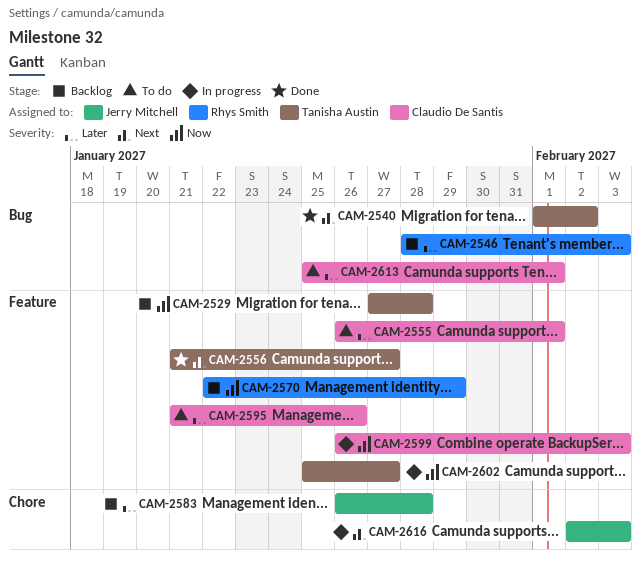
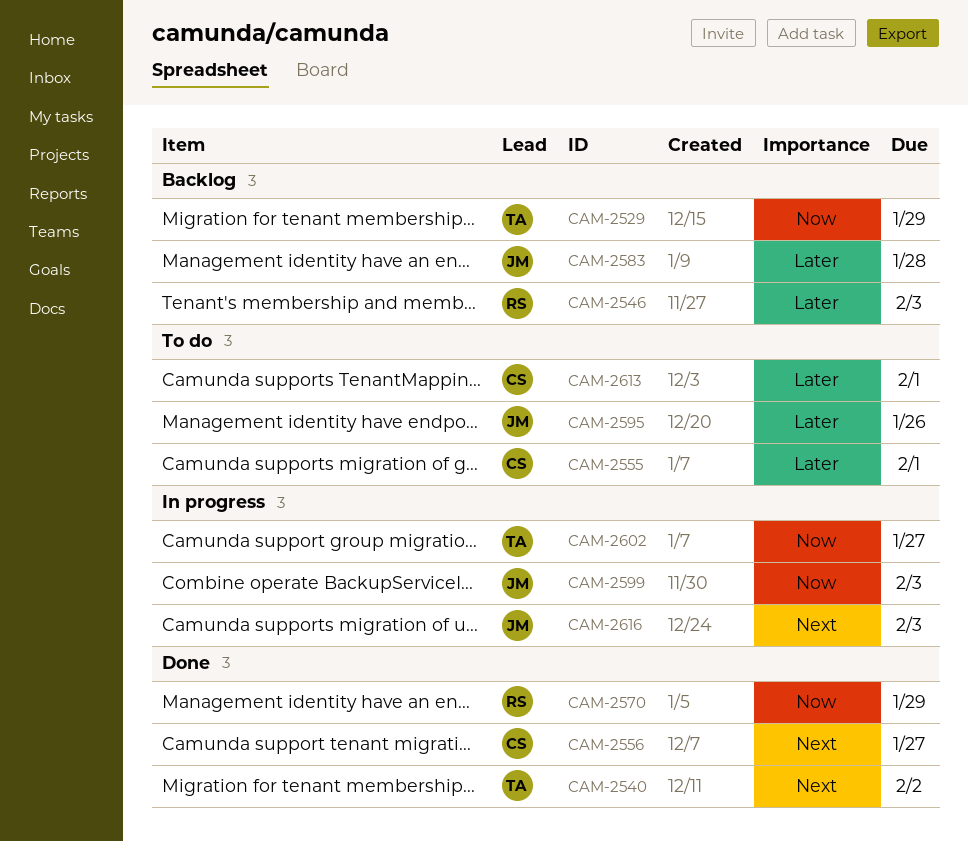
CAM-2529, due: Jan 28 -> Jan 29
CAM-2556, owner: Tanisha Austin -> Claudio De Santis
CAM-2570, status: Backlog -> Done
CAM-2595, owner: Claudio De Santis -> Jerry Mitchell
CAM-2599, owner: Claudio De Santis -> Jerry Mitchell

